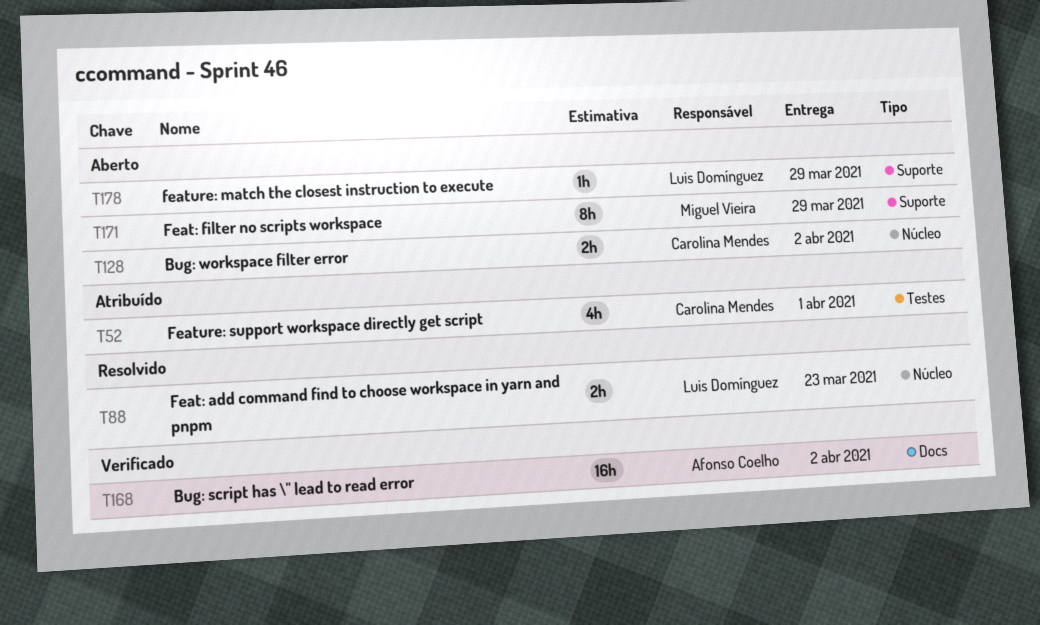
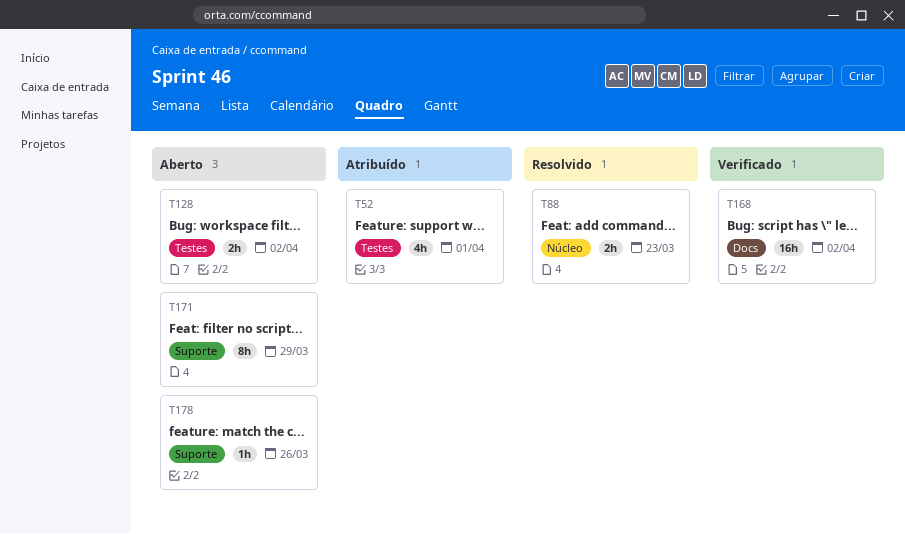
T128, label: Núcleo -> Testes
T178, due: Mar 29 -> Mar 26

